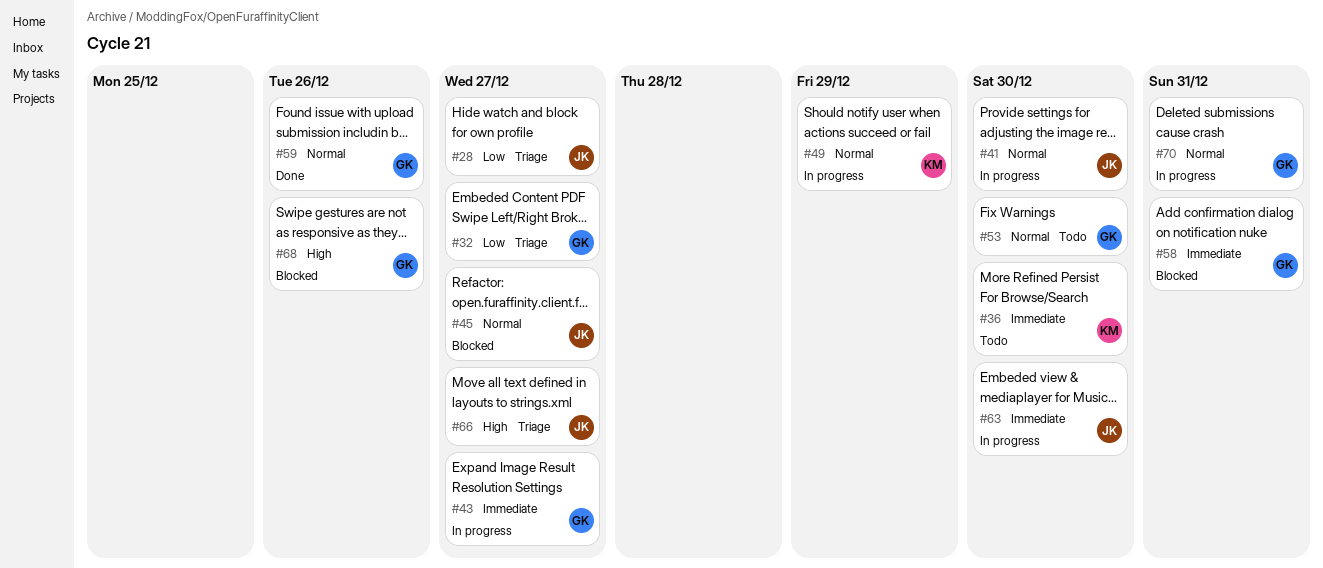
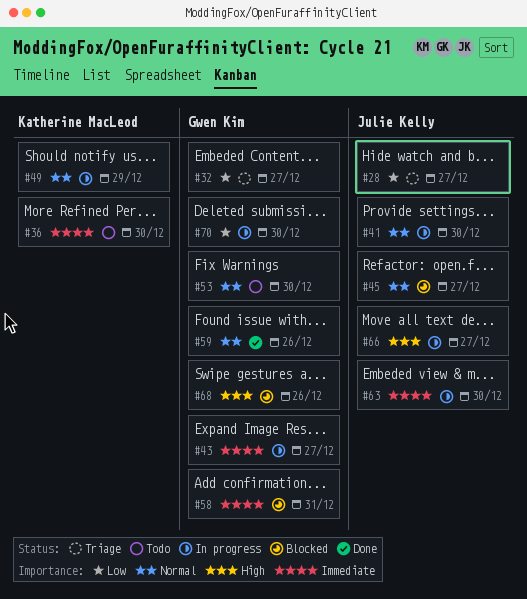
#66, status: Triage -> In progress
#70, priority: Normal -> Low
#70, due: Dec 31 -> Dec 30

